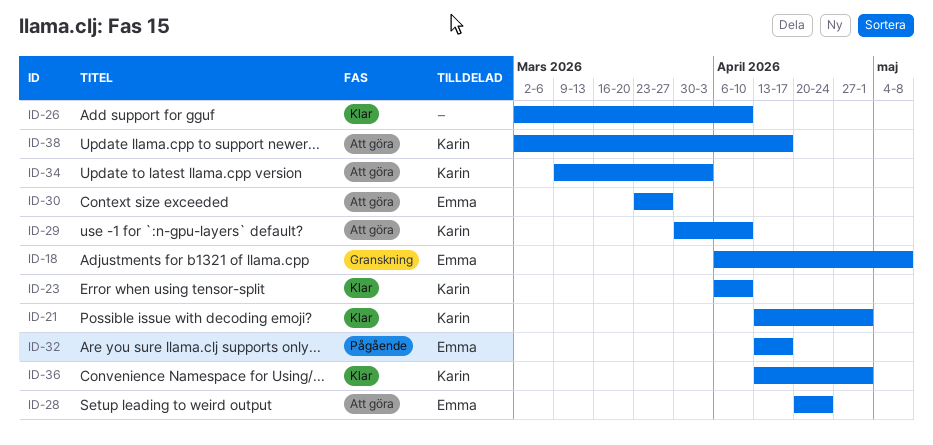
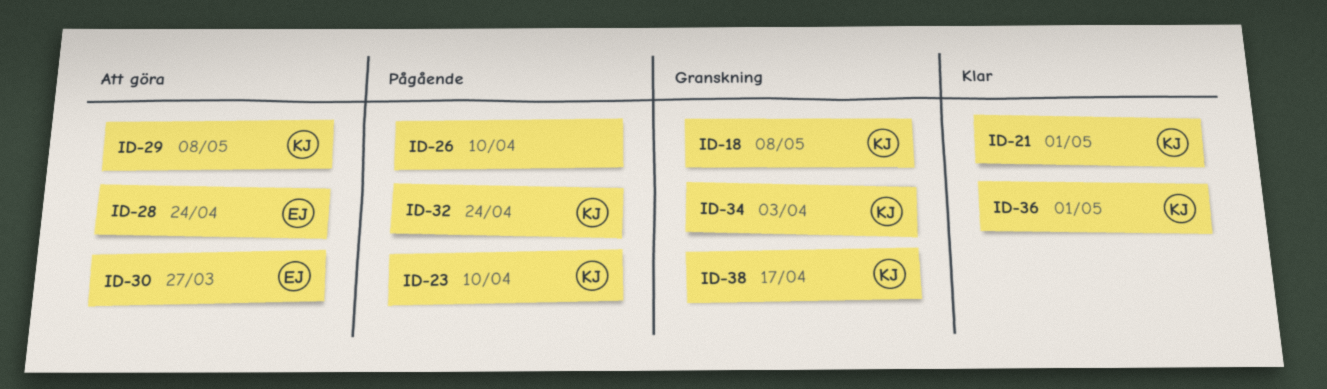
ID-18, owner: Emma -> Karin
ID-23, status: Klar -> Pågående
ID-26, status: Klar -> Pågående
ID-29, due: Apr 10 -> May 8
ID-32, owner: Emma -> Karin
ID-32, due: Apr 17 -> Apr 24
ID-34, status: Att göra -> Granskning
ID-38, status: Att göra -> Granskning

